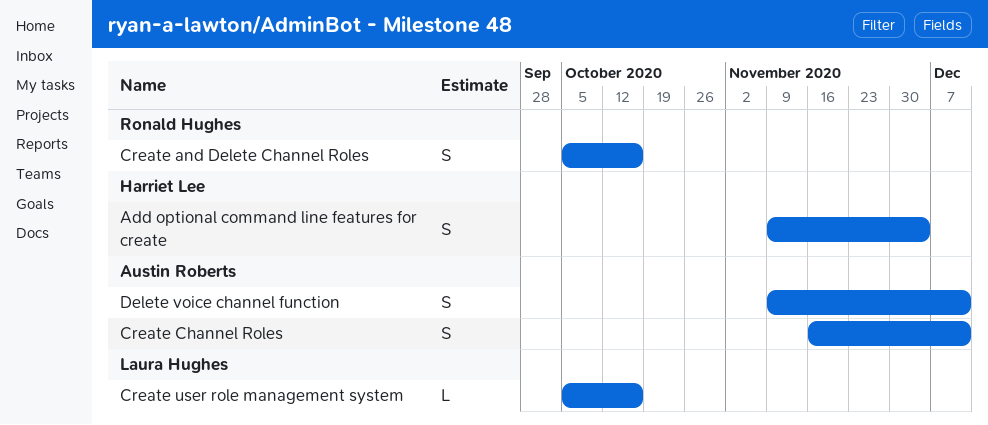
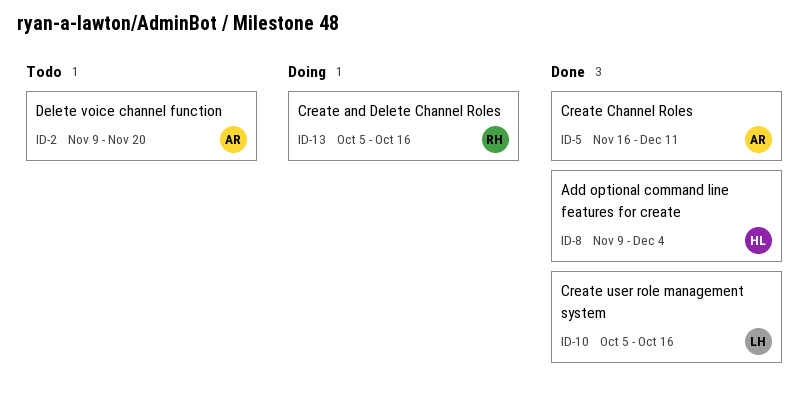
Delete voice channel function, due: Dec 11 -> Nov 20

